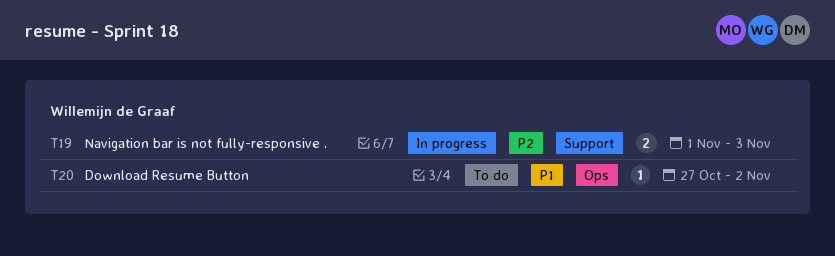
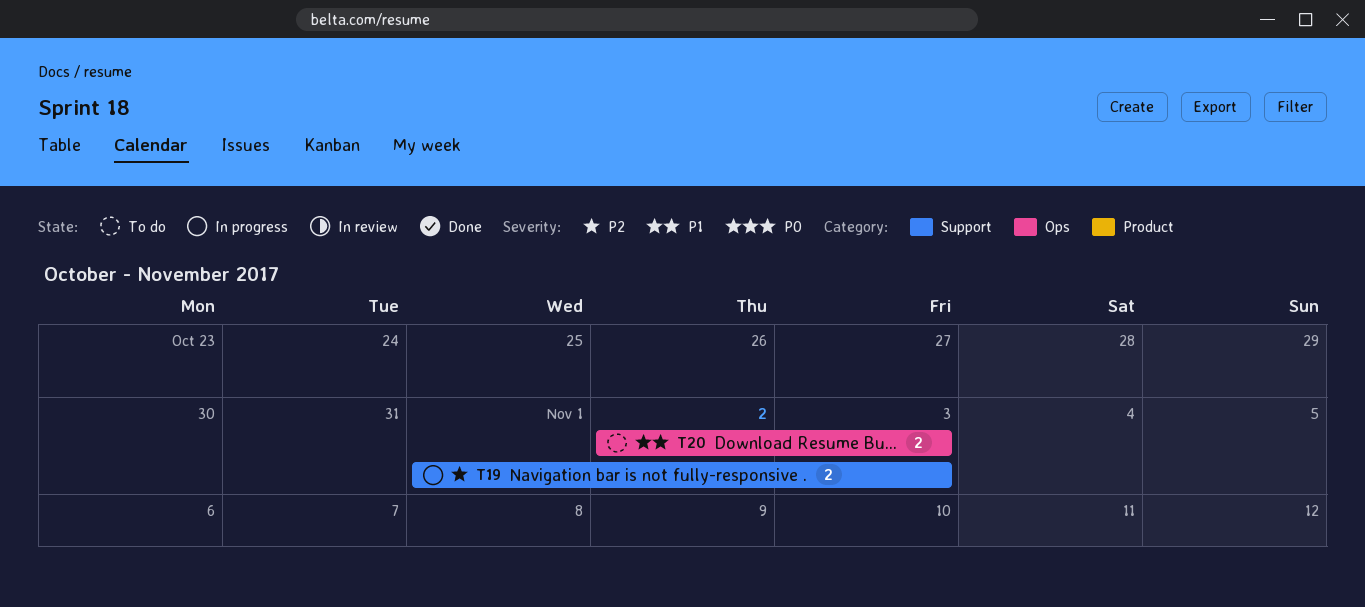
T20, estimate: 1 -> 2
T20, start: Oct 27 -> Nov 2
T20, due: Nov 2 -> Nov 3

